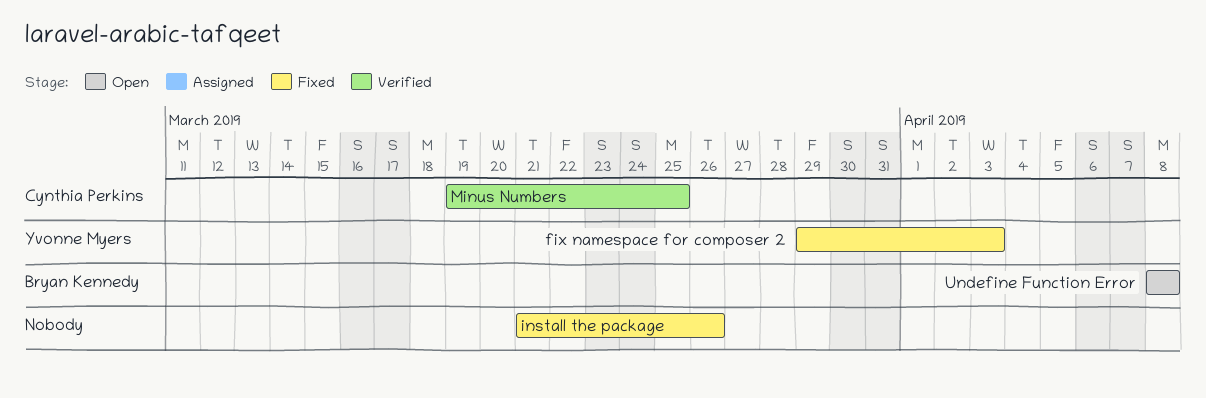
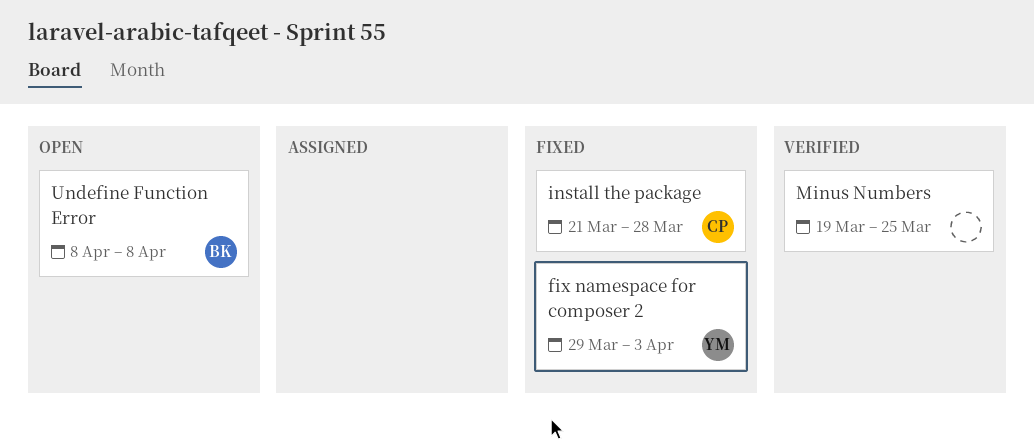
install the package, owner: none -> Cynthia Perkins
install the package, due: Mar 26 -> Mar 28
Minus Numbers, owner: Cynthia Perkins -> none

